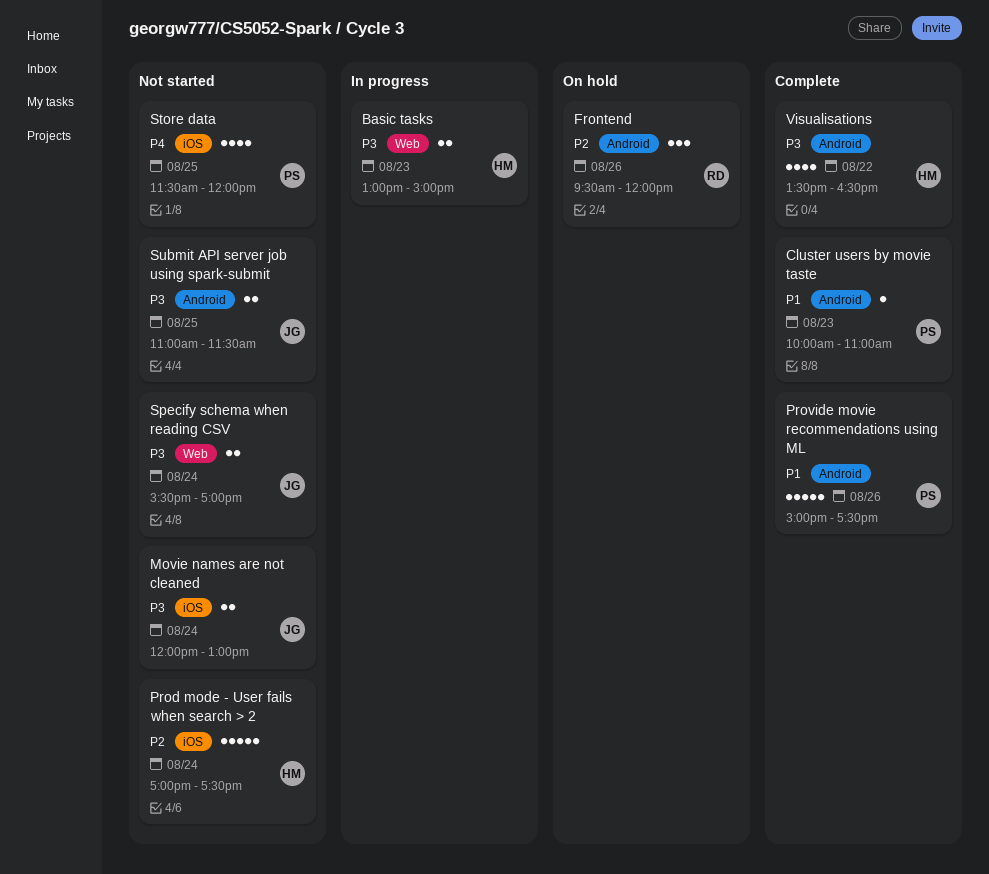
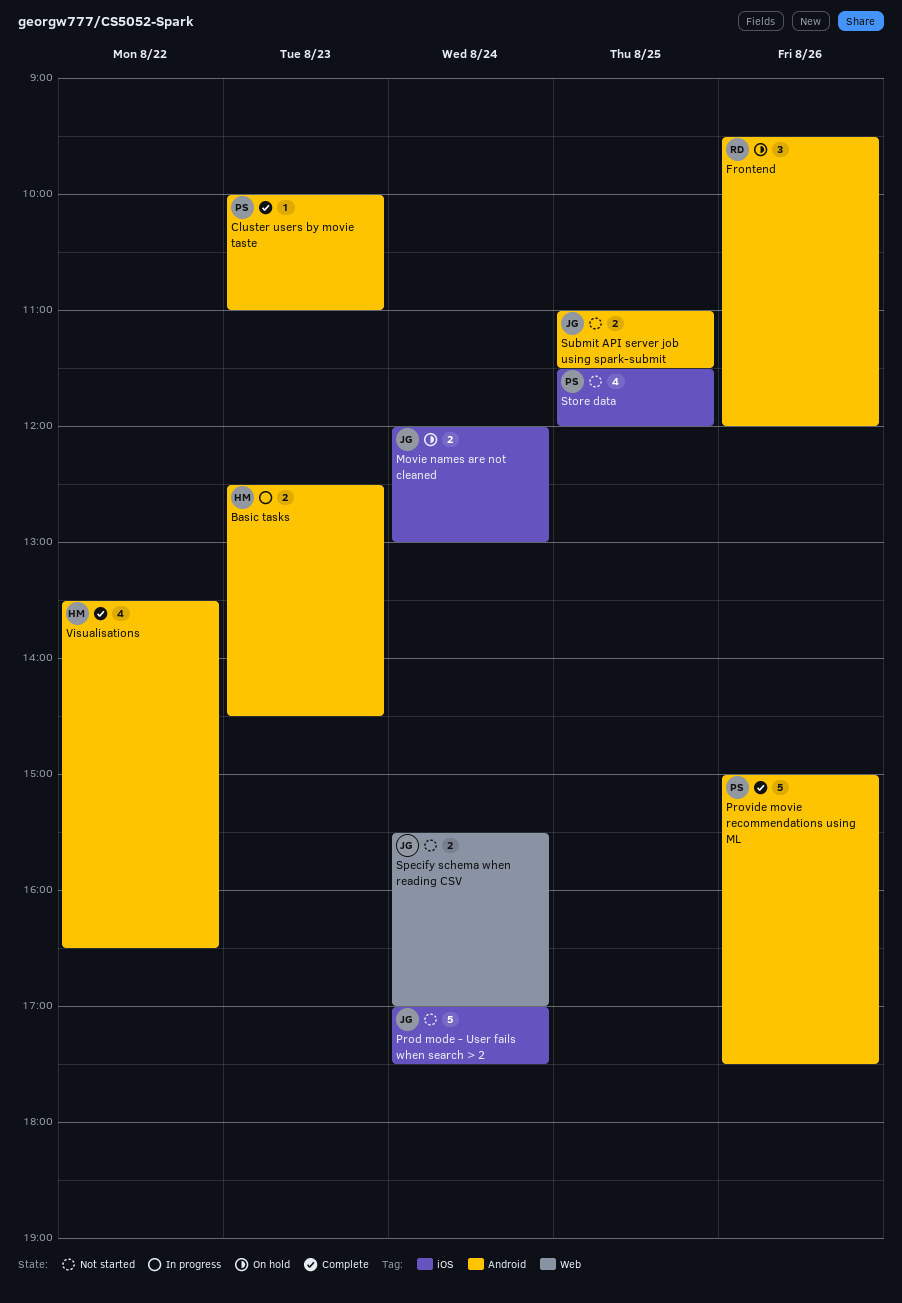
Basic tasks, label: Web -> Android
Basic tasks, begins: 13:00 -> 12:30
Basic tasks, ends: 15:00 -> 14:30
Movie names are not cleaned, status: Not started -> On hold
Prod mode - User fails when search > 2, owner: HM -> JG

